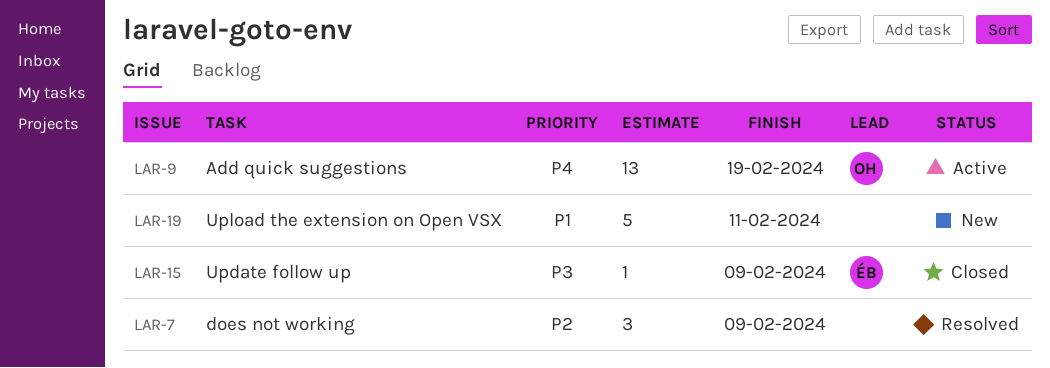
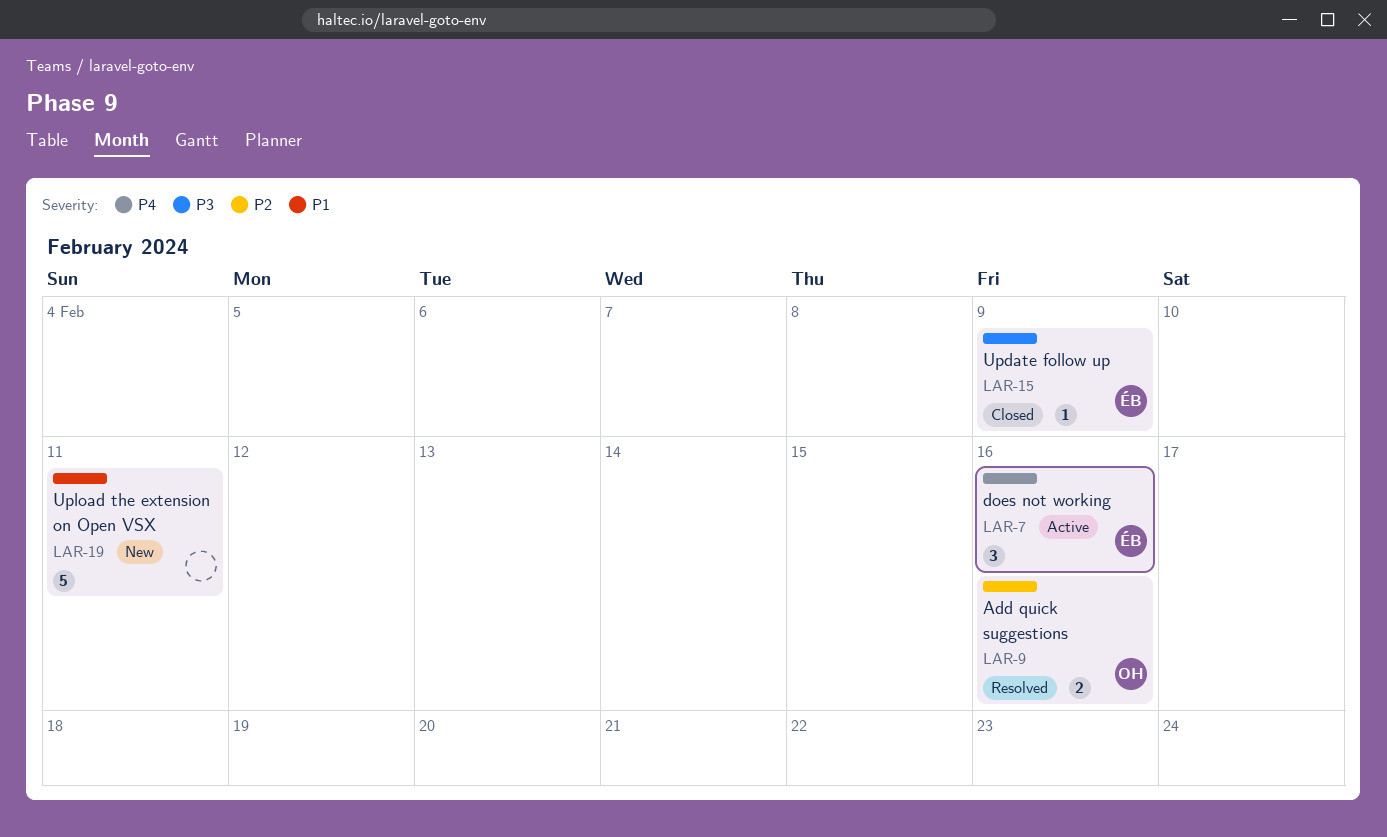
LAR-7, status: Resolved -> Active
LAR-7, owner: none -> ÉB
LAR-7, priority: P2 -> P4
LAR-7, due: Feb 9 -> Feb 16
LAR-9, status: Active -> Resolved
LAR-9, priority: P4 -> P2
LAR-9, estimate: 13 -> 2
LAR-9, due: Feb 19 -> Feb 16

